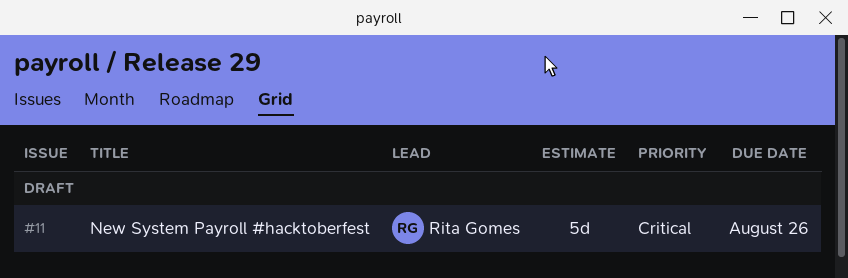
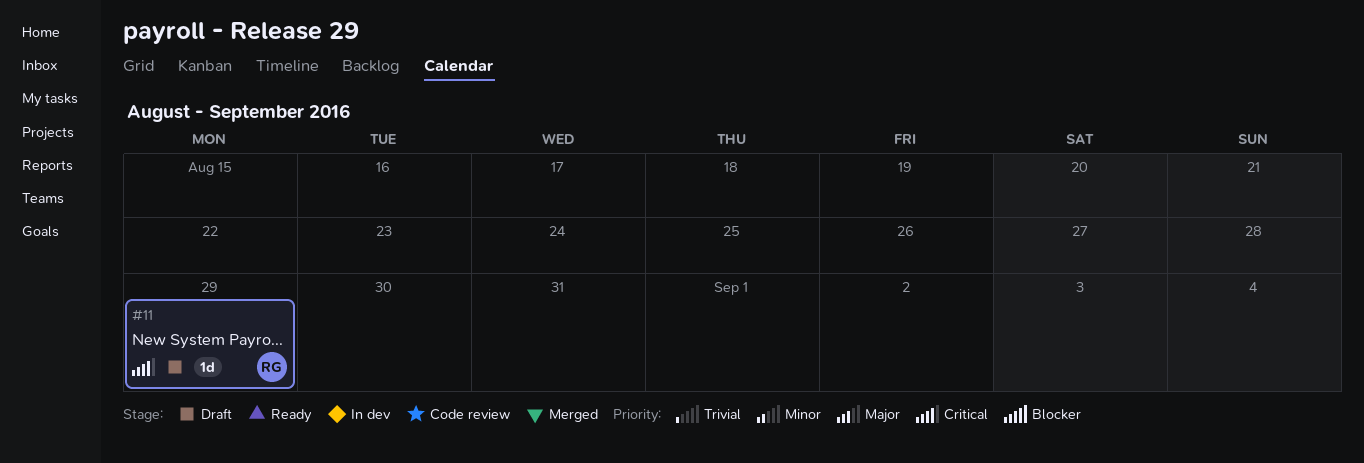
#11, estimate: 5d -> 1d
#11, due: Aug 26 -> Aug 29

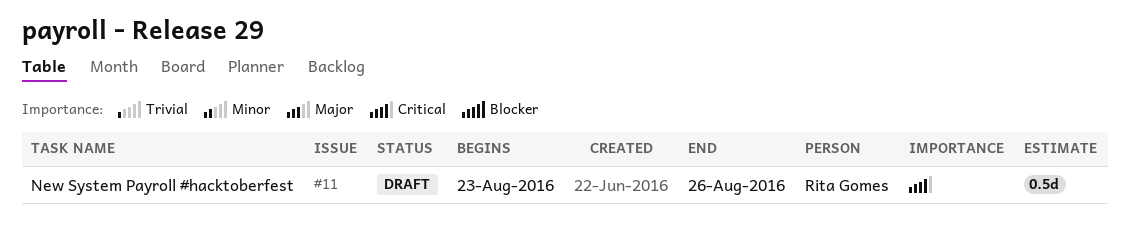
#11, estimate: 1d -> 0.5d
#11, due: Aug 29 -> Aug 26

